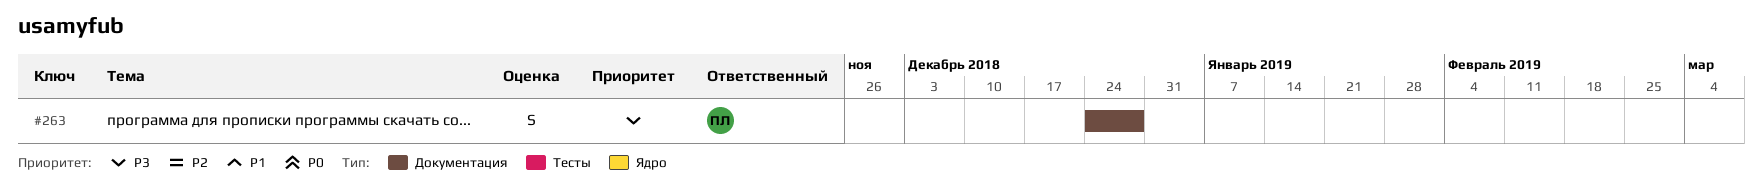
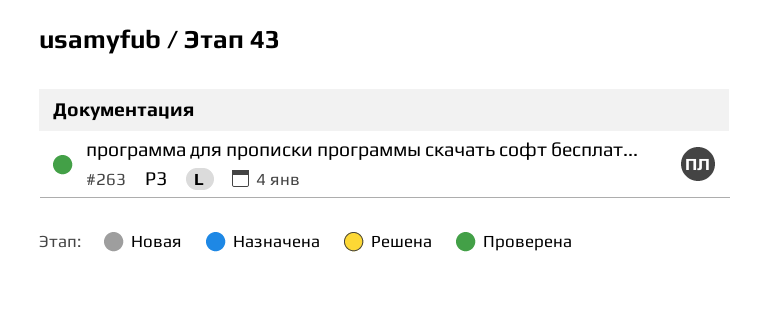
#263, estimate: S -> L
#263, due: Dec 28 -> Jan 4

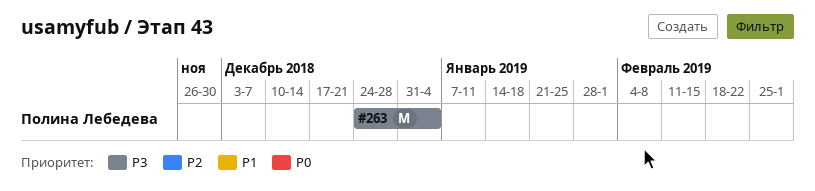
#263, estimate: L -> M

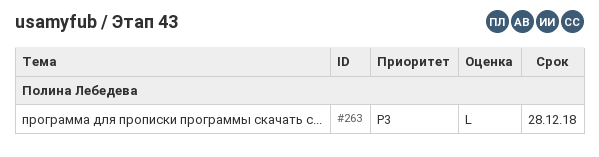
#263, estimate: M -> L
#263, due: Jan 4 -> Dec 28

